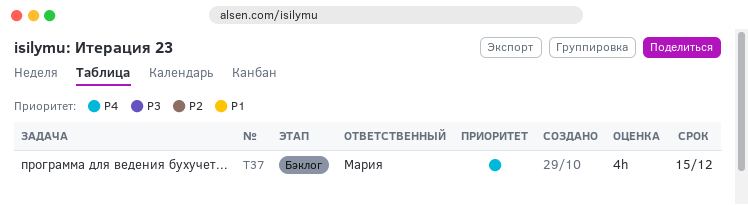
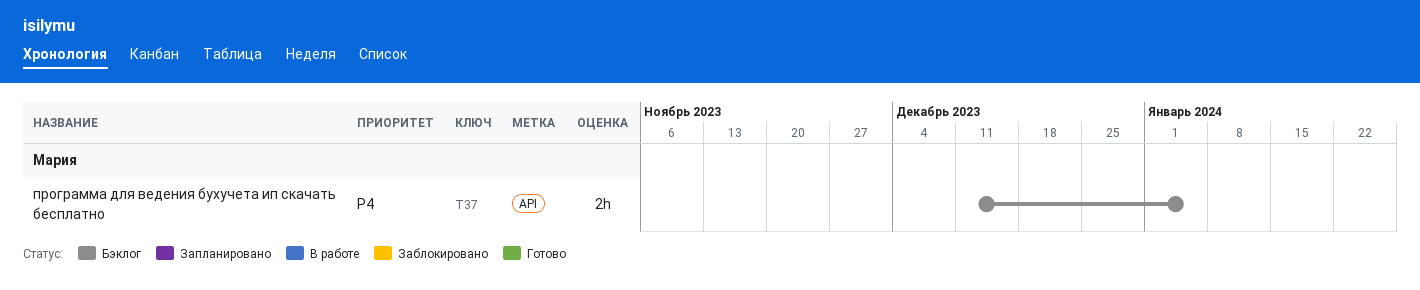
T37, estimate: 4h -> 2h
T37, due: Dec 15 -> Jan 5

